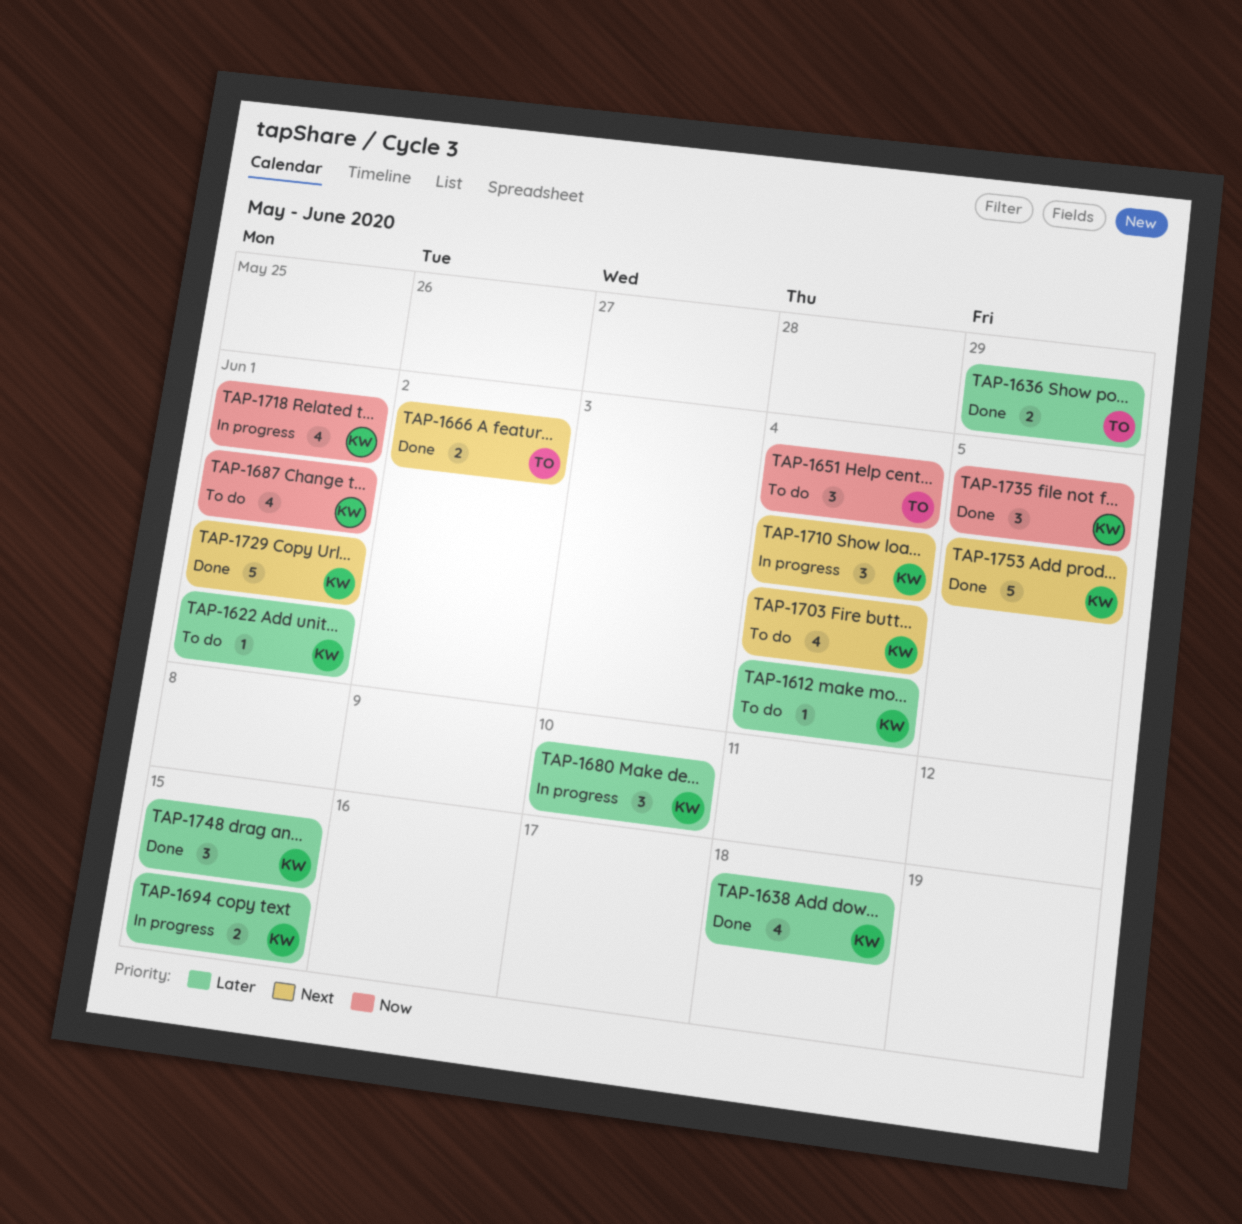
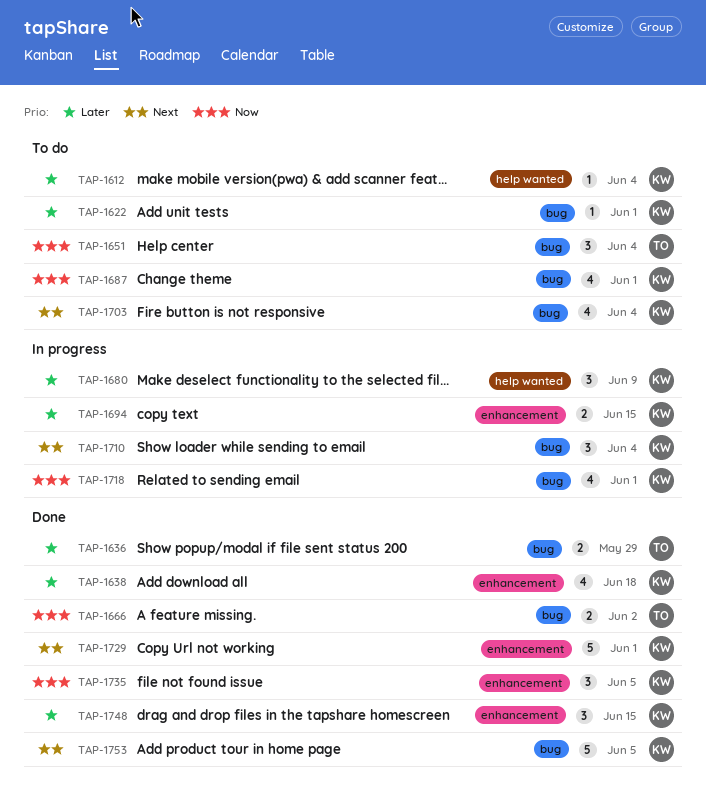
TAP-1666, priority: Next -> Now
TAP-1680, due: Jun 10 -> Jun 9

